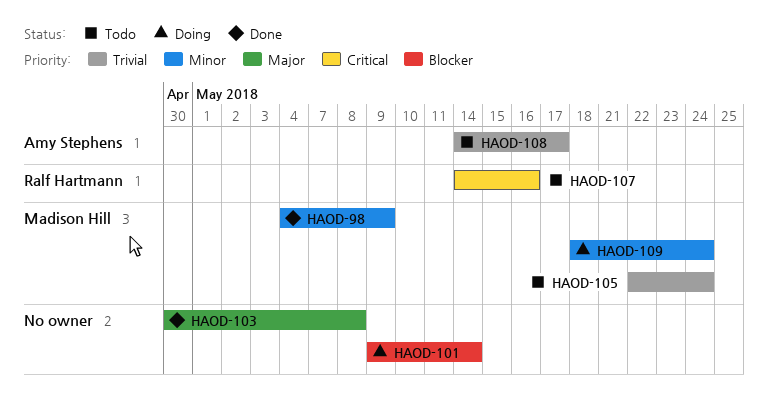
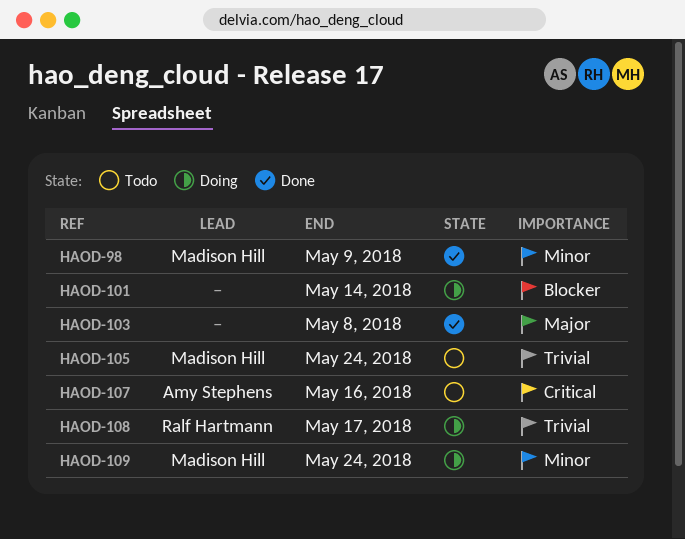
HAOD-107, owner: Ralf Hartmann -> Amy Stephens
HAOD-108, status: Todo -> Doing
HAOD-108, owner: Amy Stephens -> Ralf Hartmann

